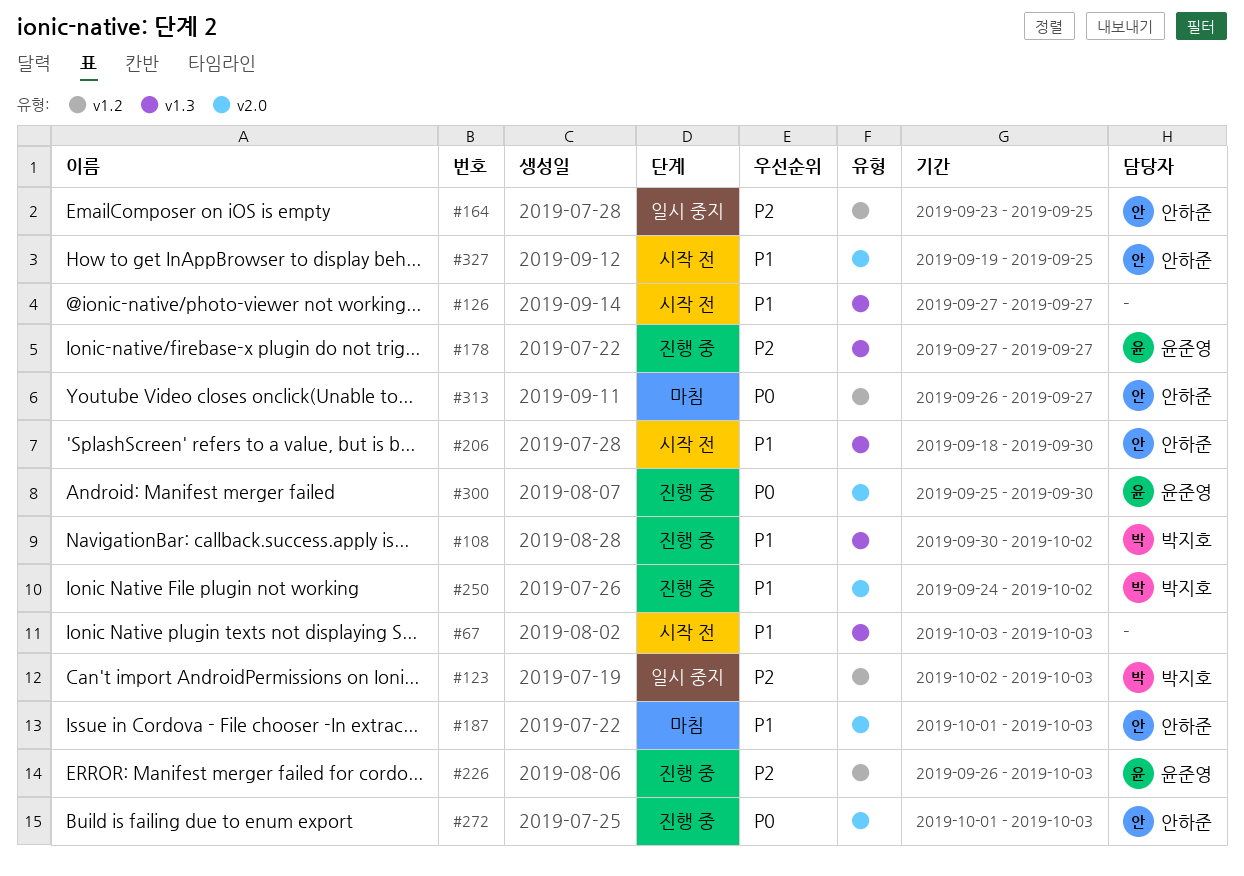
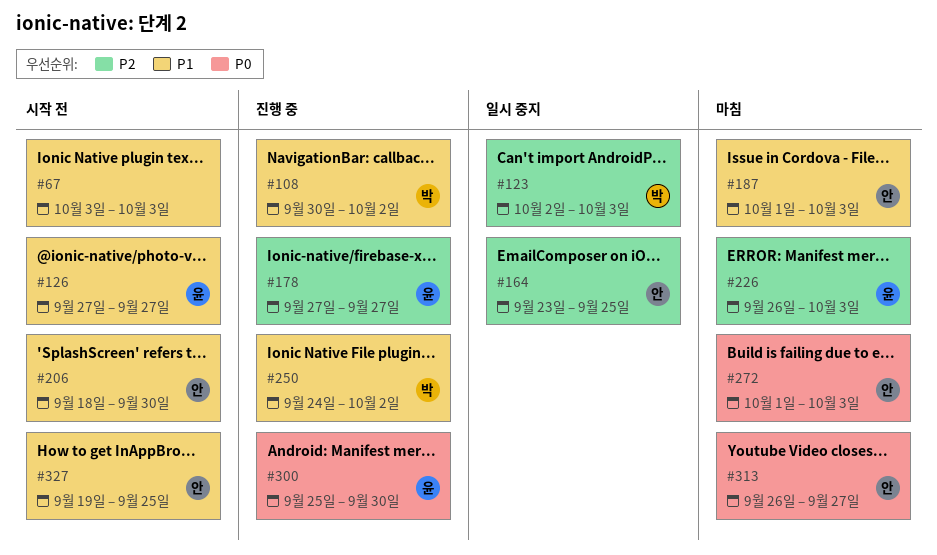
#126, owner: none -> 윤준영
#226, status: 진행 중 -> 마침
#272, status: 진행 중 -> 마침

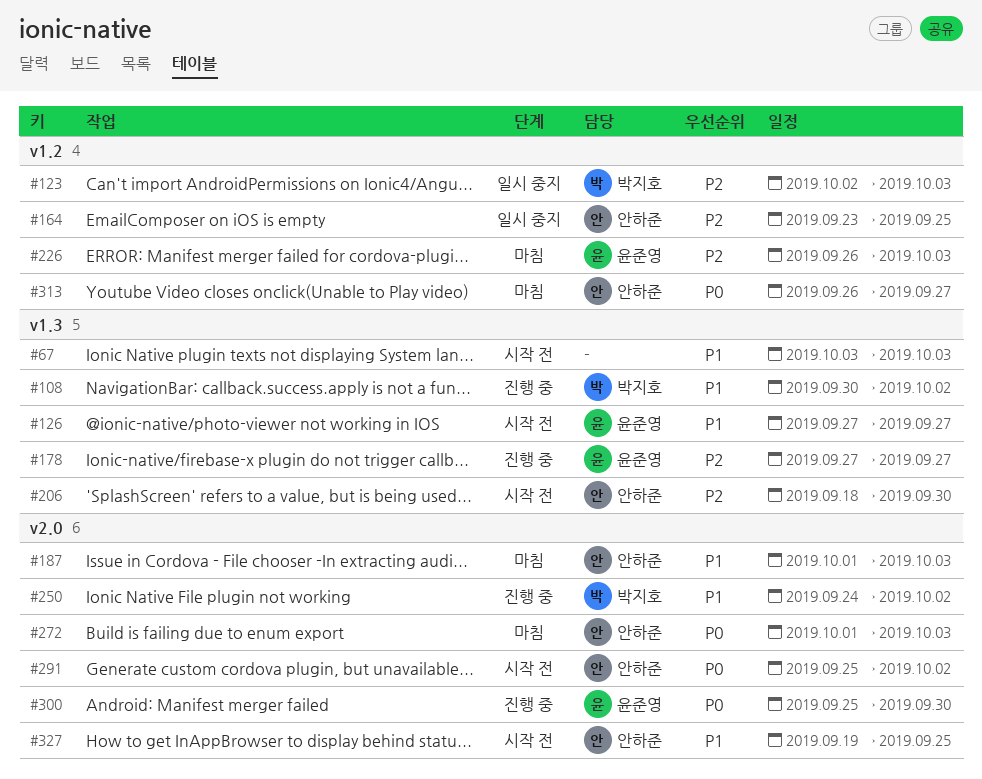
#206, priority: P1 -> P2
#291: none -> present

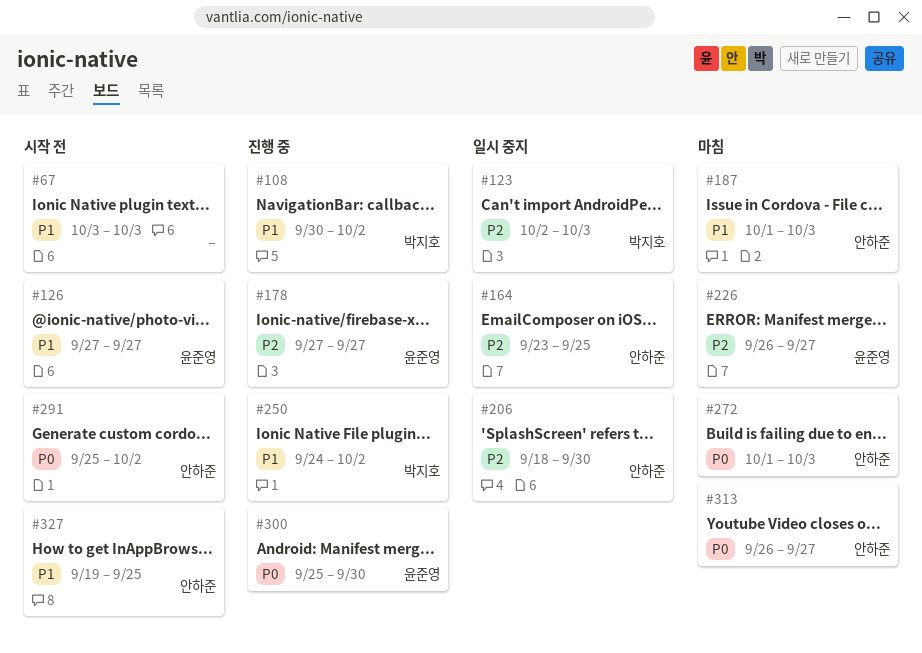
#206, status: 시작 전 -> 일시 중지
#226, due: Oct 3 -> Sep 27

